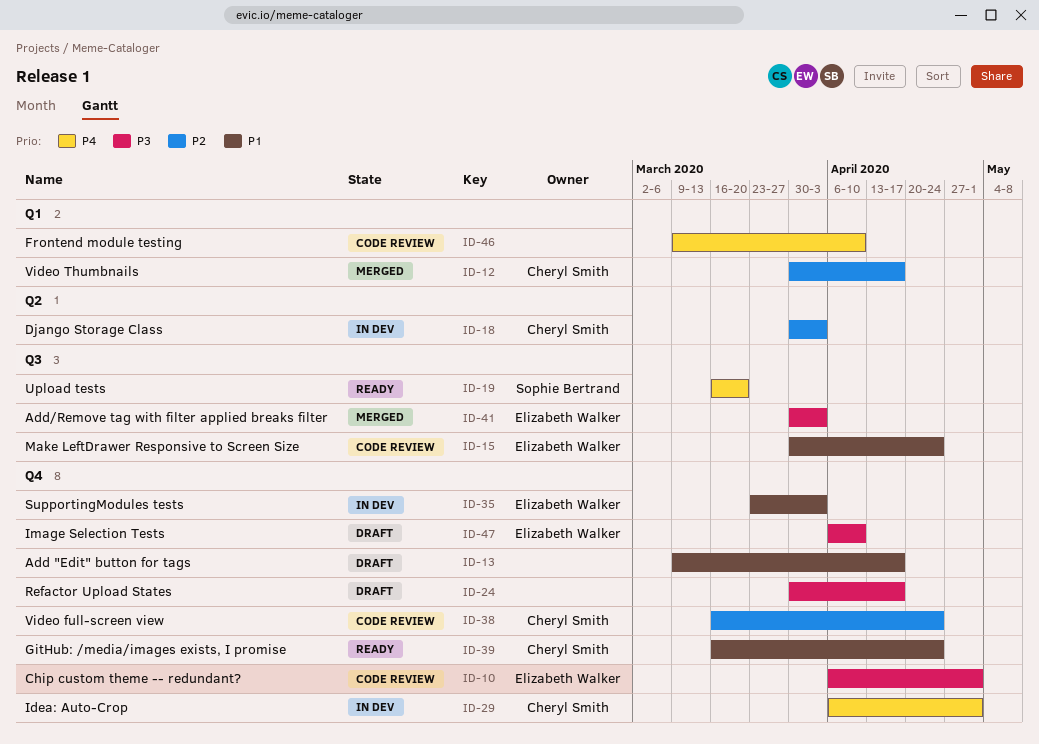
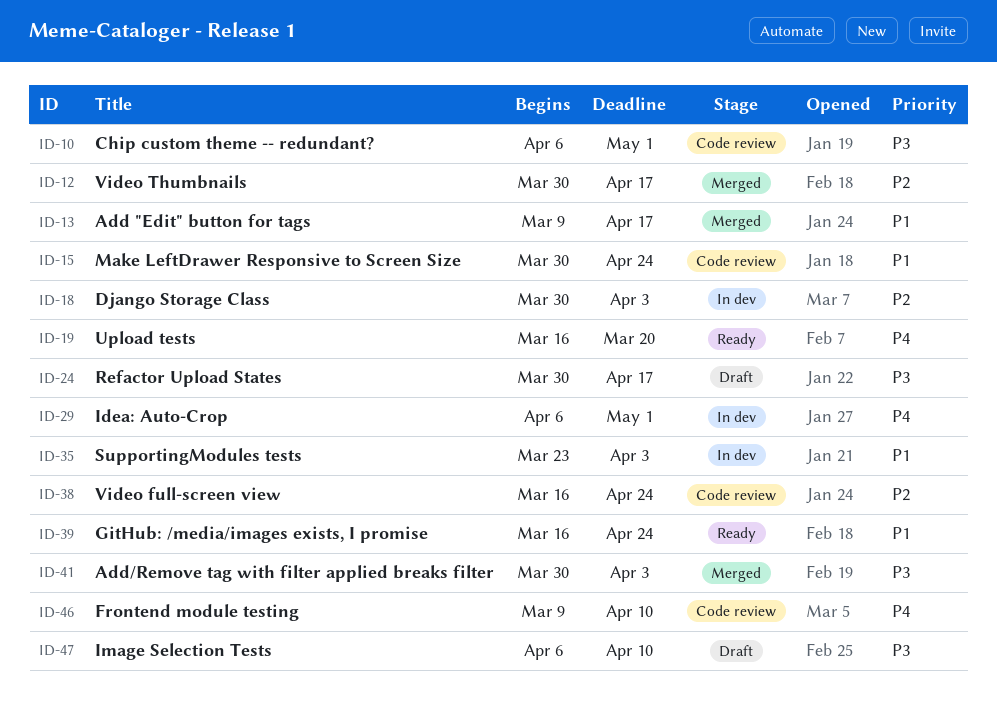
ID-13, status: Draft -> Merged

